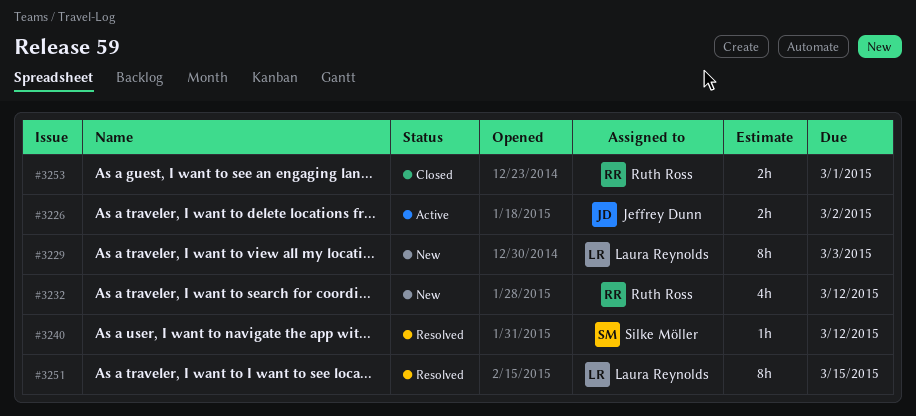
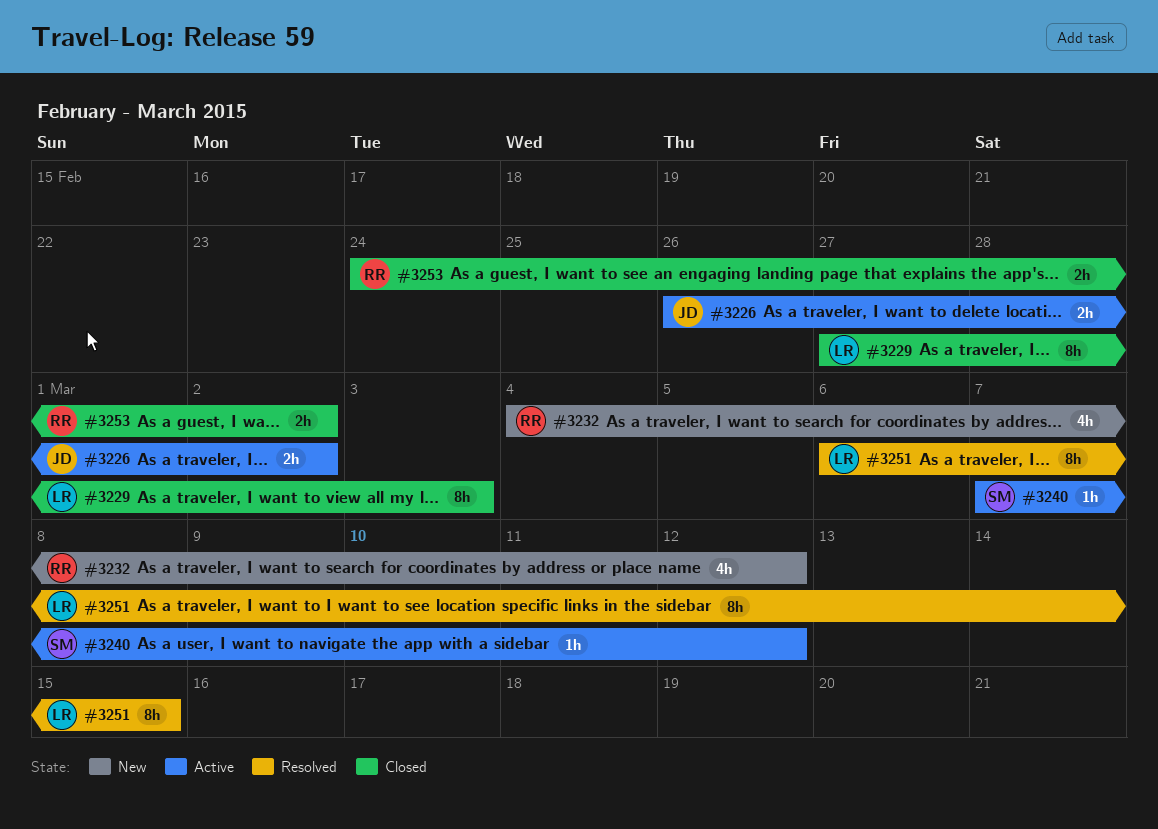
#3229, status: New -> Closed
#3240, status: Resolved -> Active
#3253, due: Mar 1 -> Mar 2

